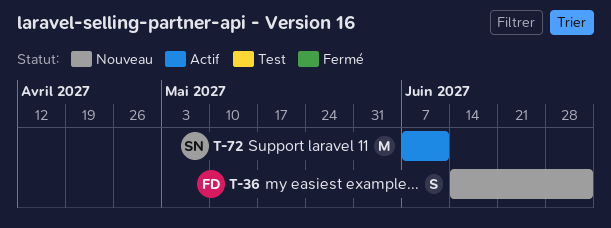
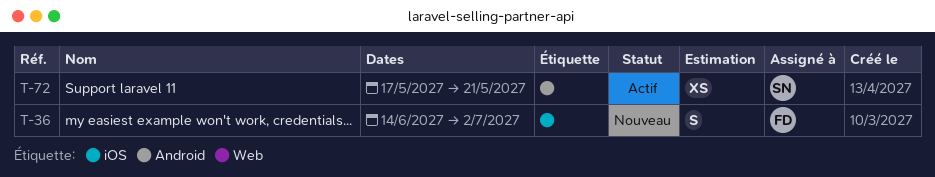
T-72, estimate: M -> XS
T-72, start: Jun 7 -> May 17
T-72, due: Jun 11 -> May 21

